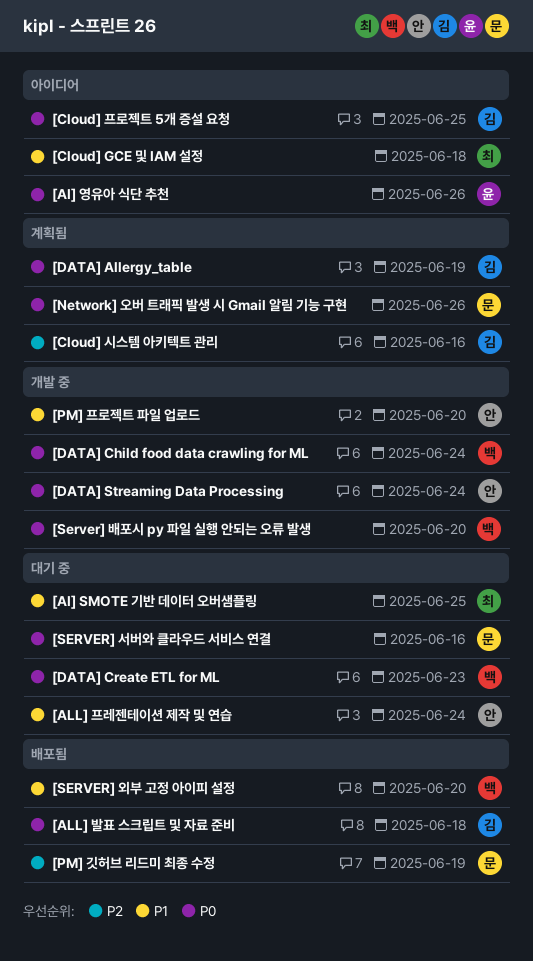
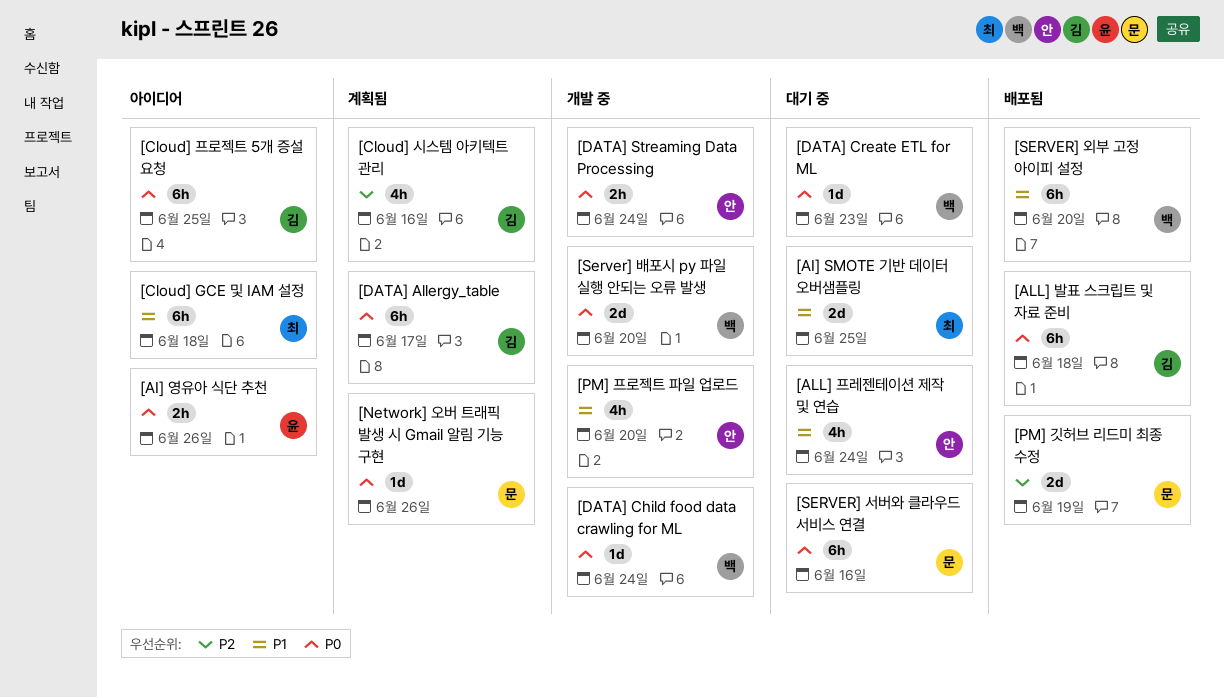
[DATA] Allergy_table, due: Jun 19 -> Jun 17

